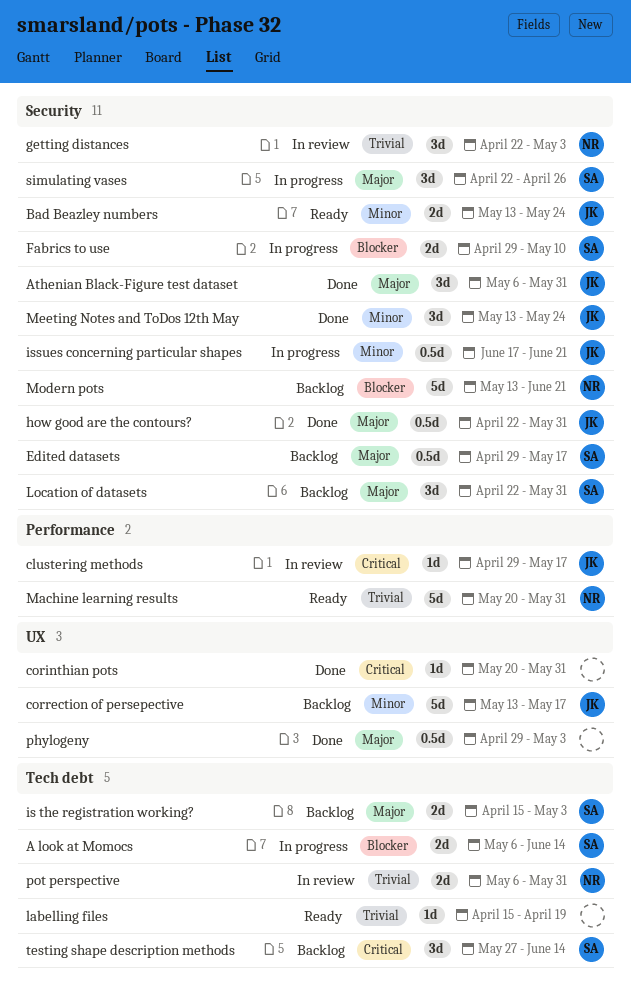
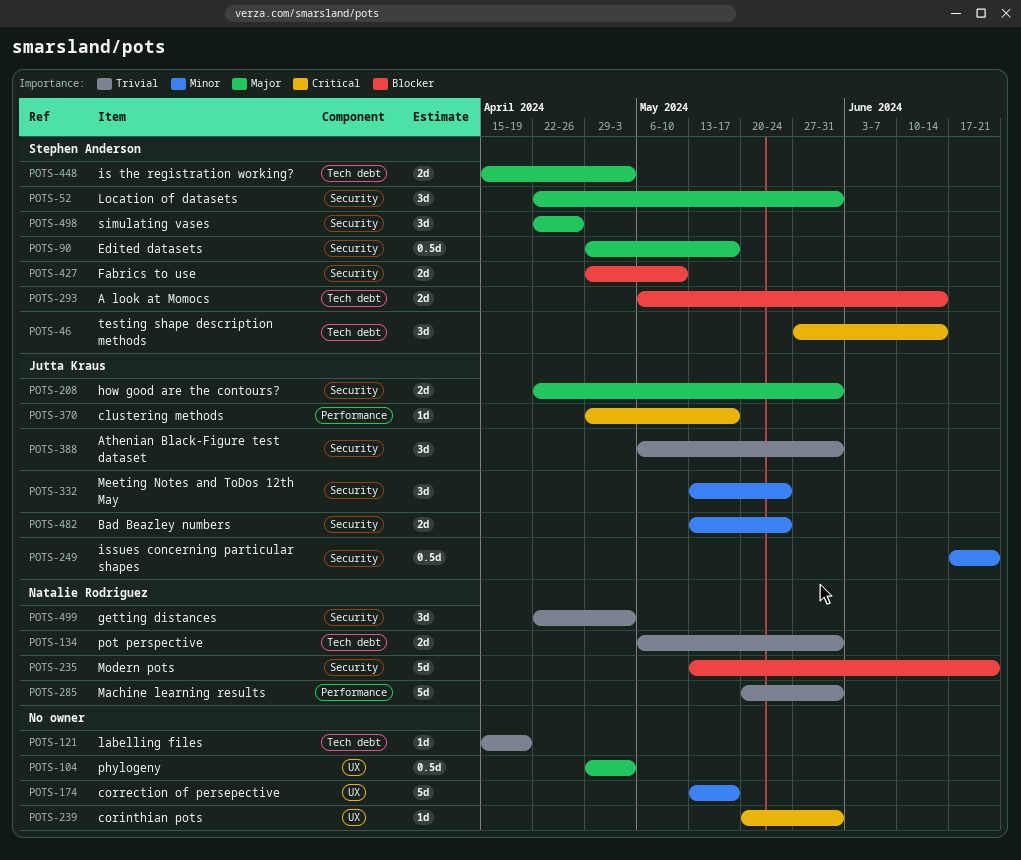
Athenian Black-Figure test dataset, priority: Major -> Trivial
correction of persepective, owner: Jutta Kraus -> none
how good are the contours?, estimate: 0.5d -> 2d

